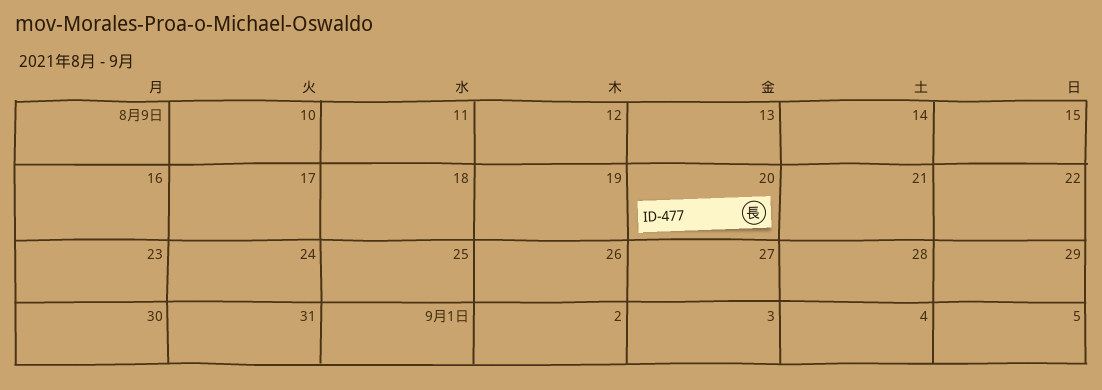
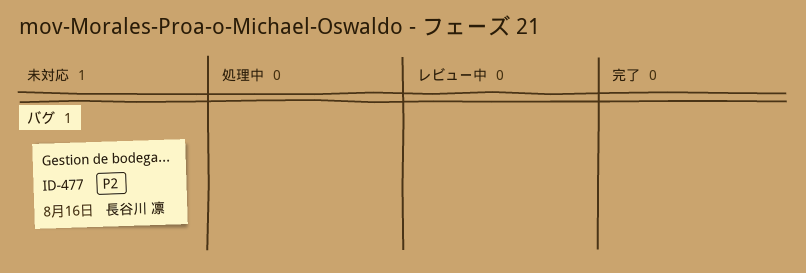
ID-477, due: Aug 20 -> Aug 16

